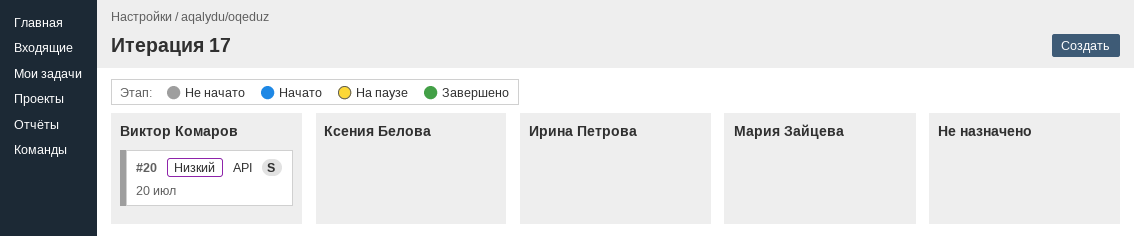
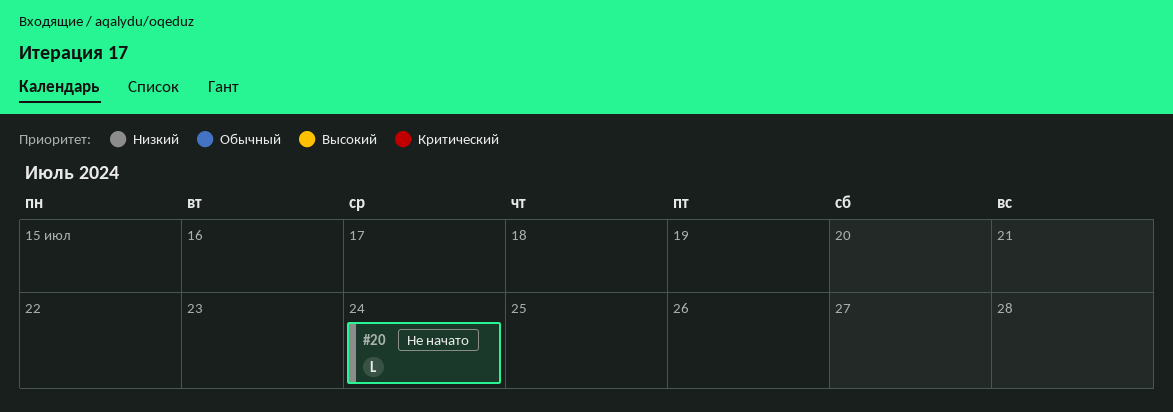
#20, estimate: S -> L
#20, due: Jul 20 -> Jul 24

